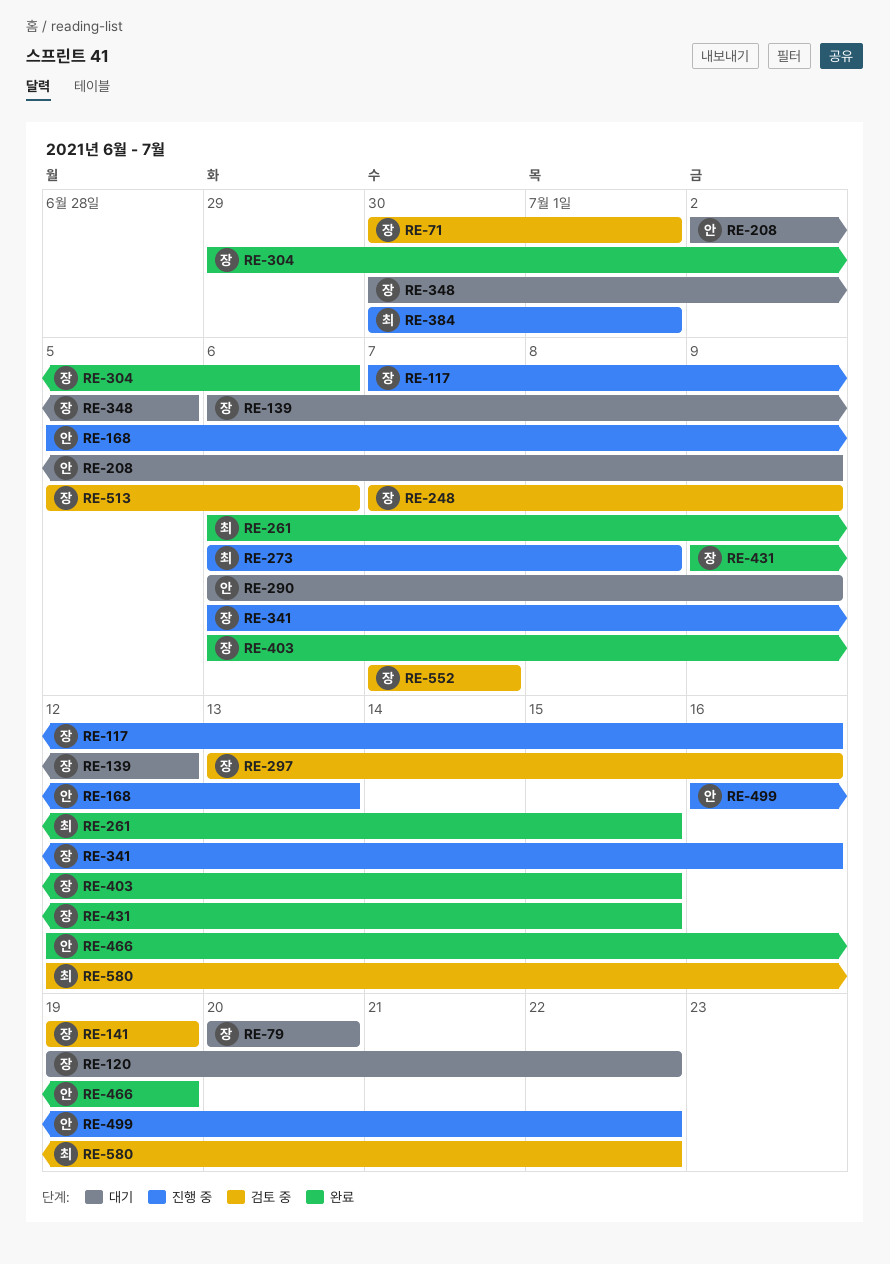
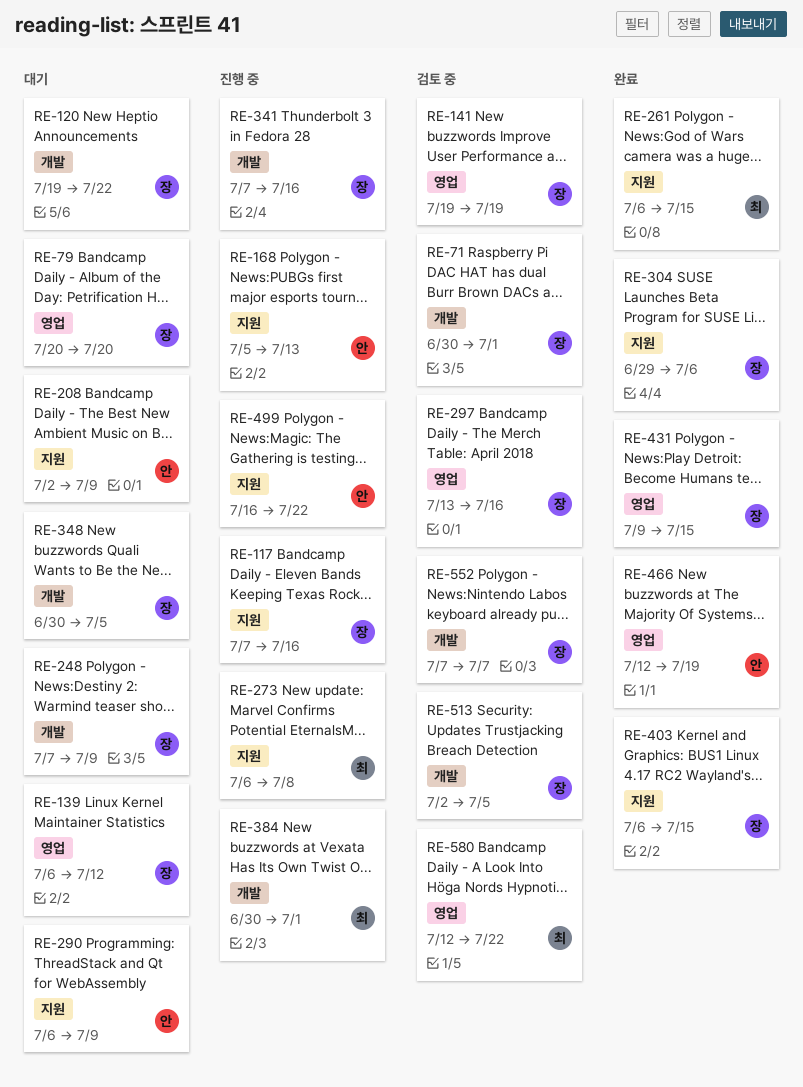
RE-248, status: 검토 중 -> 대기
RE-341, start: Jul 6 -> Jul 7
RE-513, start: Jul 5 -> Jul 2
RE-513, due: Jul 6 -> Jul 5

